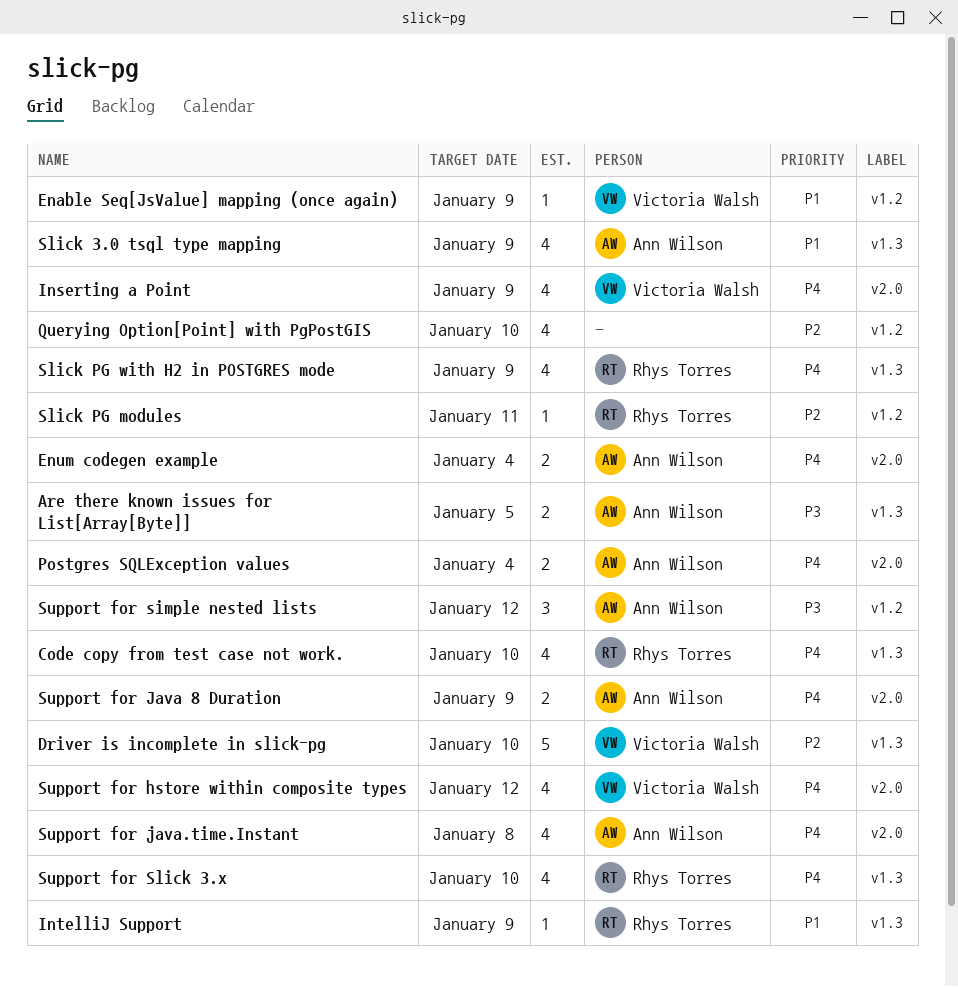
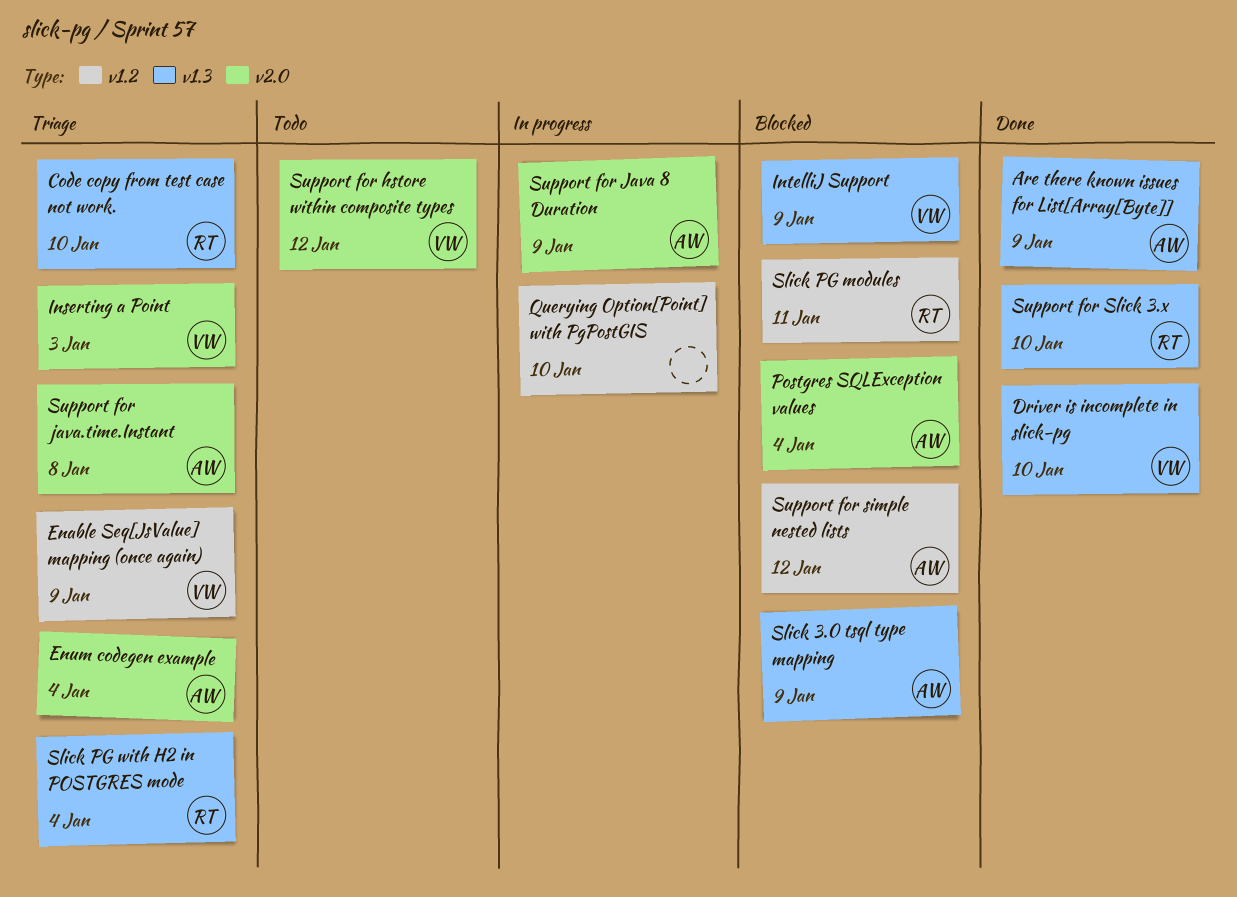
Are there known issues for List[Array[Byte]], due: Jan 5 -> Jan 9
Inserting a Point, due: Jan 9 -> Jan 3
IntelliJ Support, owner: Rhys Torres -> Victoria Walsh
Slick PG with H2 in POSTGRES mode, due: Jan 9 -> Jan 4

